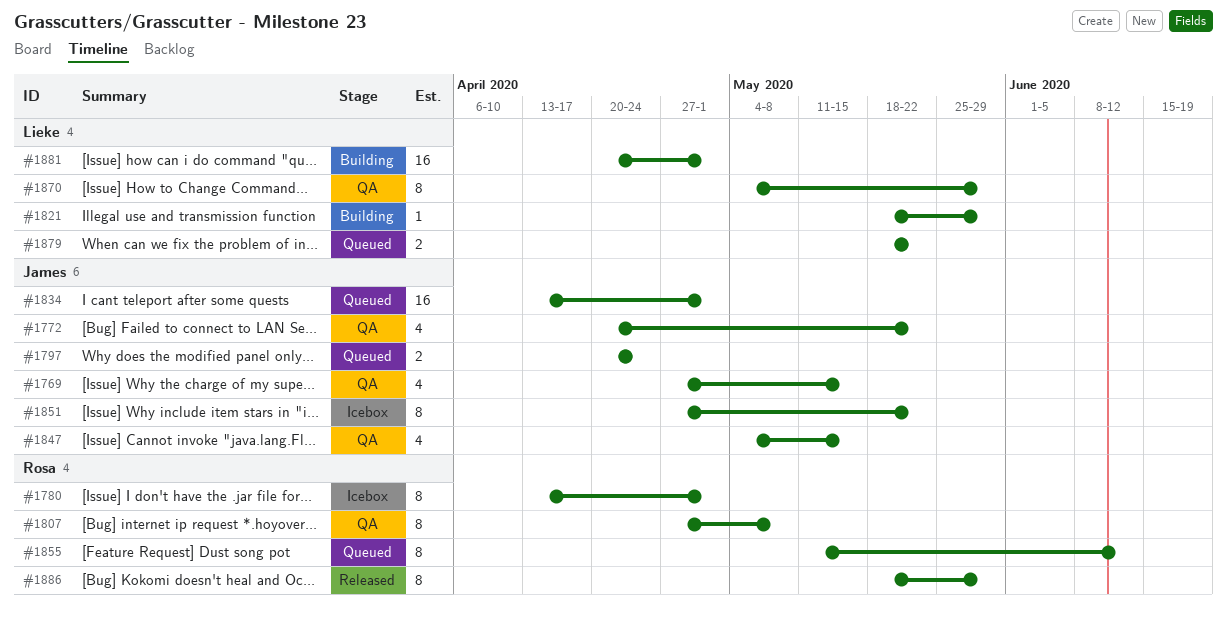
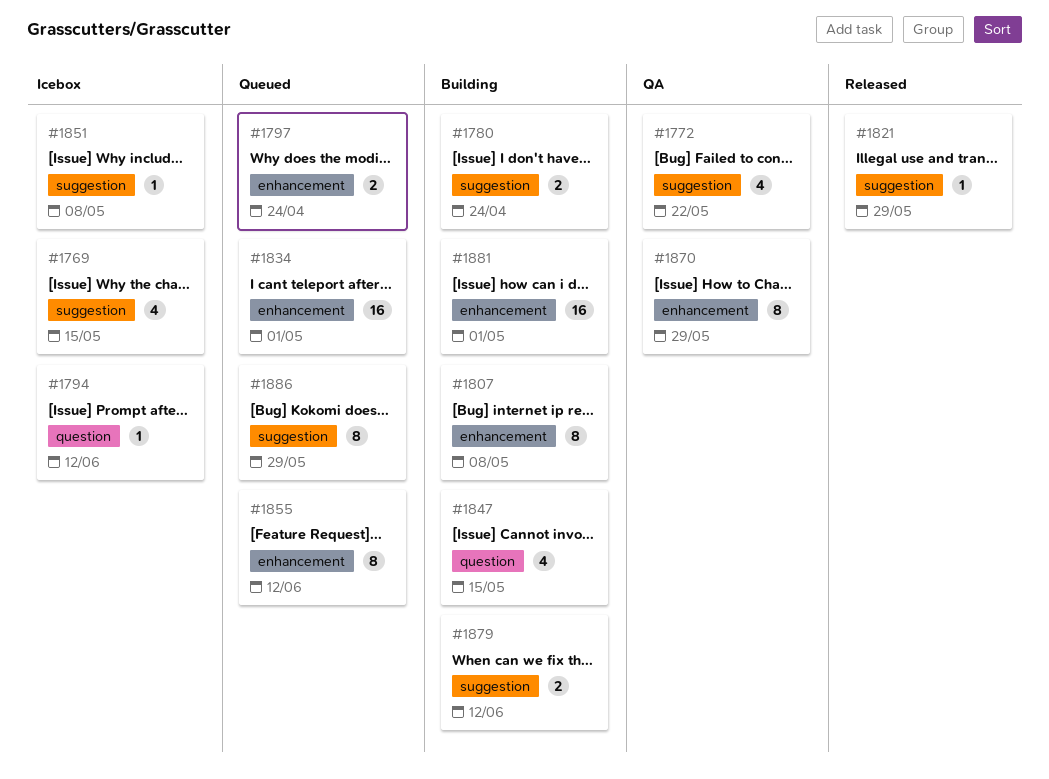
#1769, status: QA -> Icebox
#1780, status: Icebox -> Building
#1780, estimate: 8 -> 2
#1780, due: May 1 -> Apr 24
#1794: none -> present
#1807, status: QA -> Building
#1821, status: Building -> Released
#1847, status: QA -> Building
#1851, estimate: 8 -> 1
#1851, due: May 22 -> May 8
#1879, status: Queued -> Building
#1879, due: May 22 -> Jun 12
#1886, status: Released -> Queued

